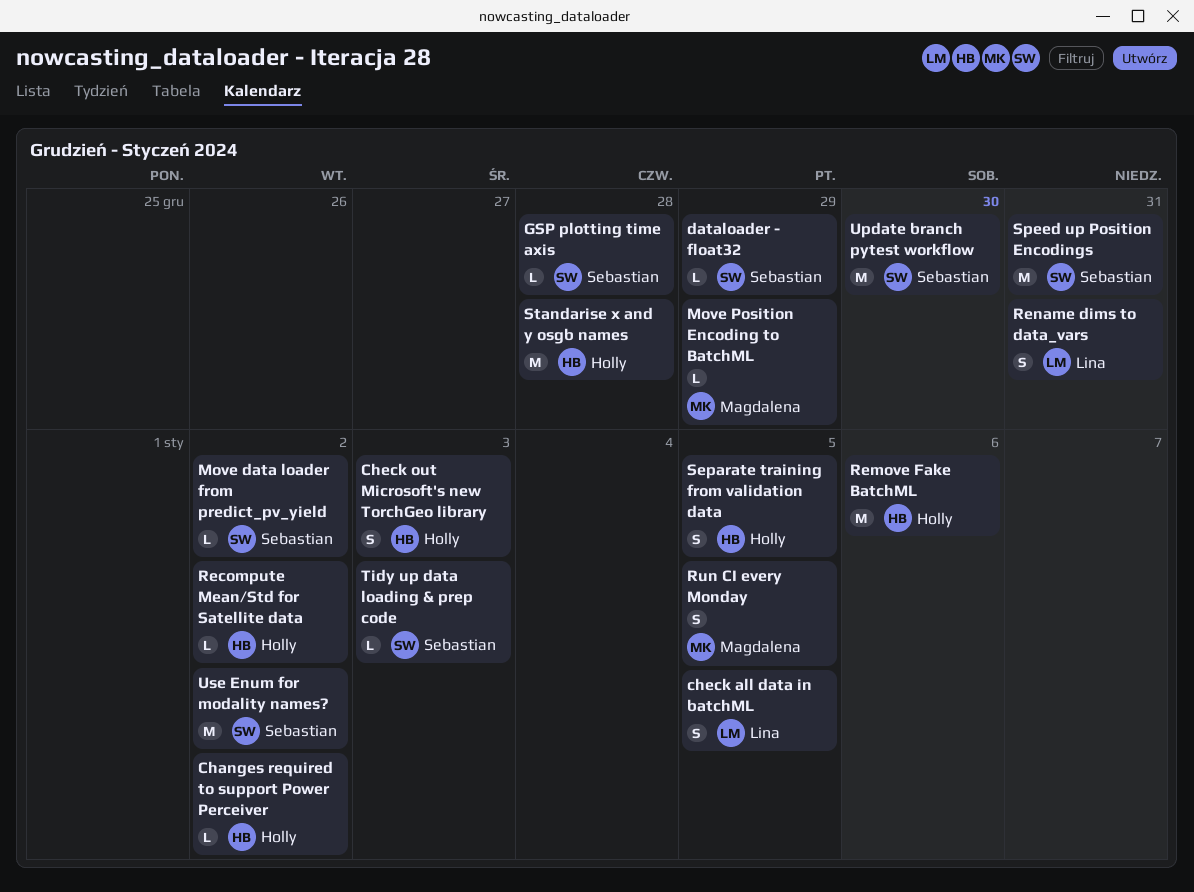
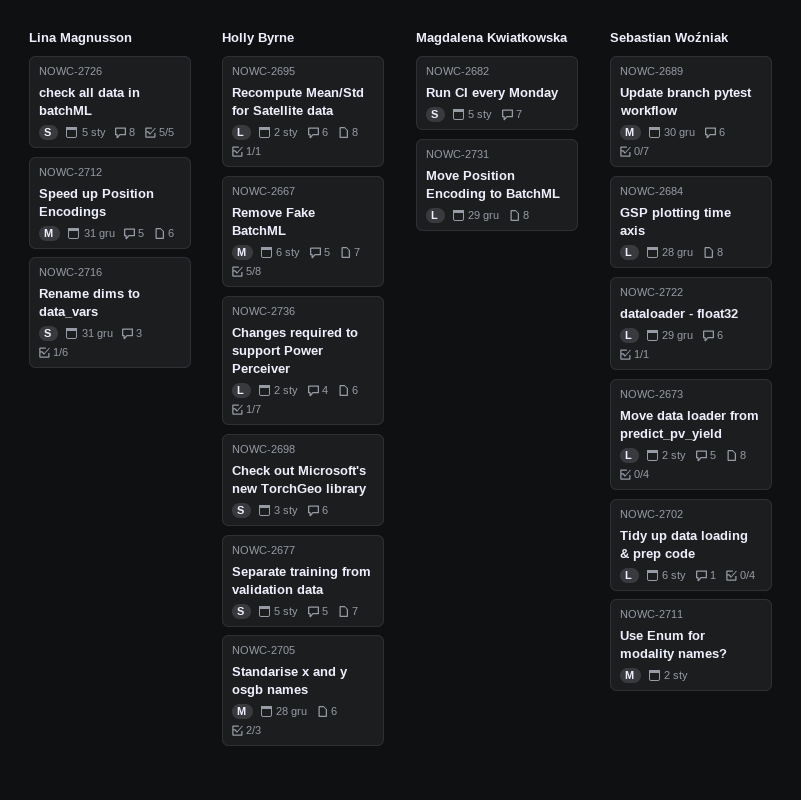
Speed up Position Encodings, owner: Sebastian Woźniak -> Lina Magnusson
Tidy up data loading & prep code, due: Jan 3 -> Jan 6

